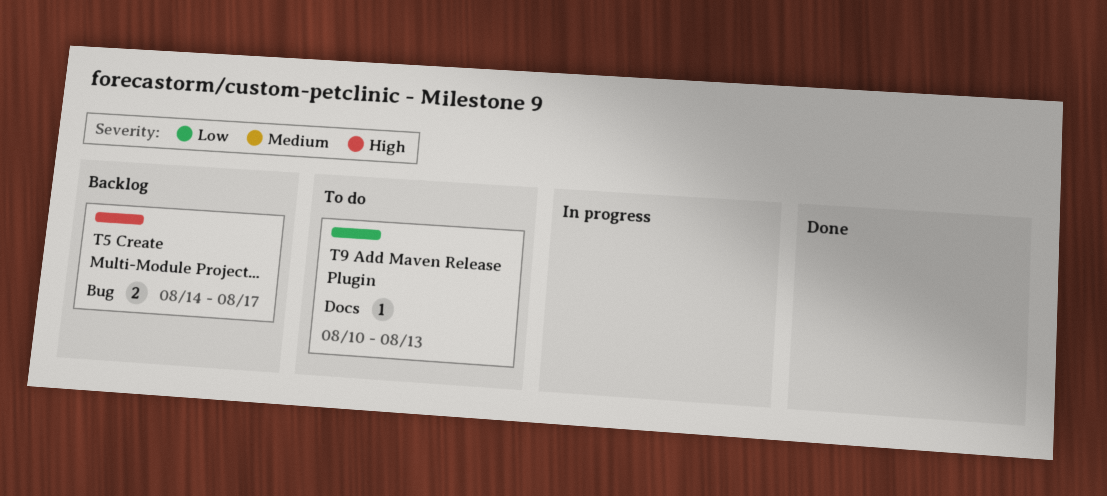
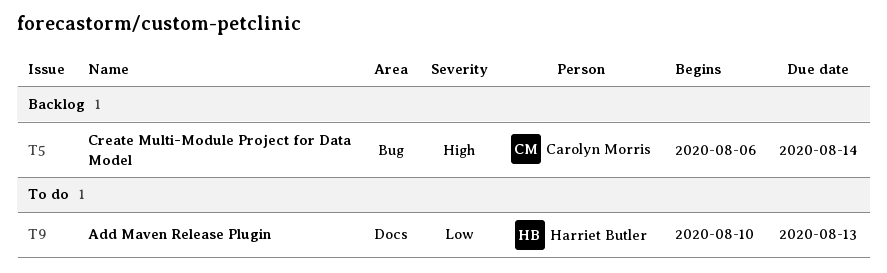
T5, start: Aug 14 -> Aug 6
T5, due: Aug 17 -> Aug 14

